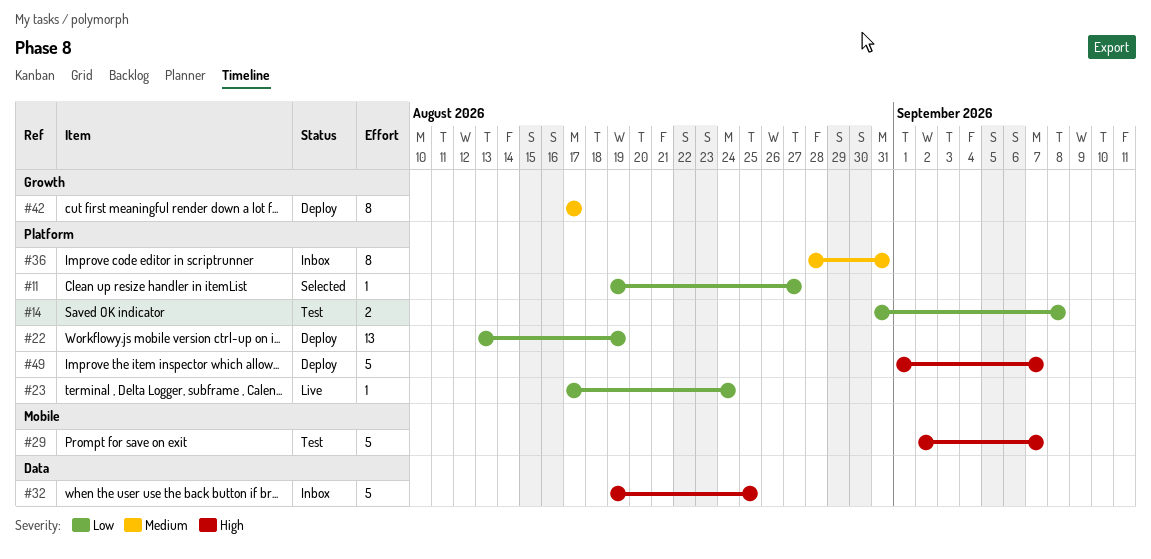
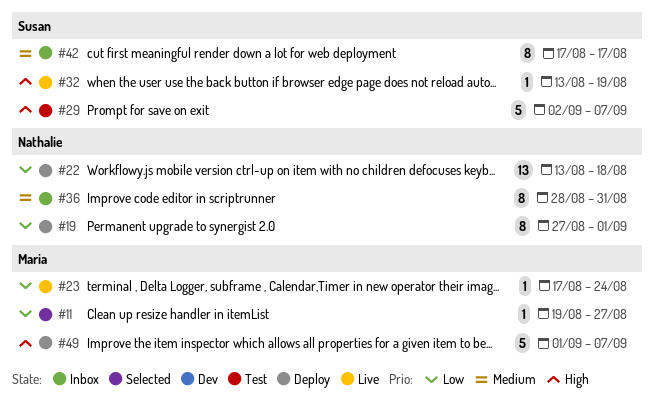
#14: present -> none
#19: none -> present
#22, due: Aug 19 -> Aug 18
#32, status: Inbox -> Live
#32, estimate: 5 -> 1
#32, start: Aug 19 -> Aug 13
#32, due: Aug 25 -> Aug 19
#42, status: Deploy -> Inbox

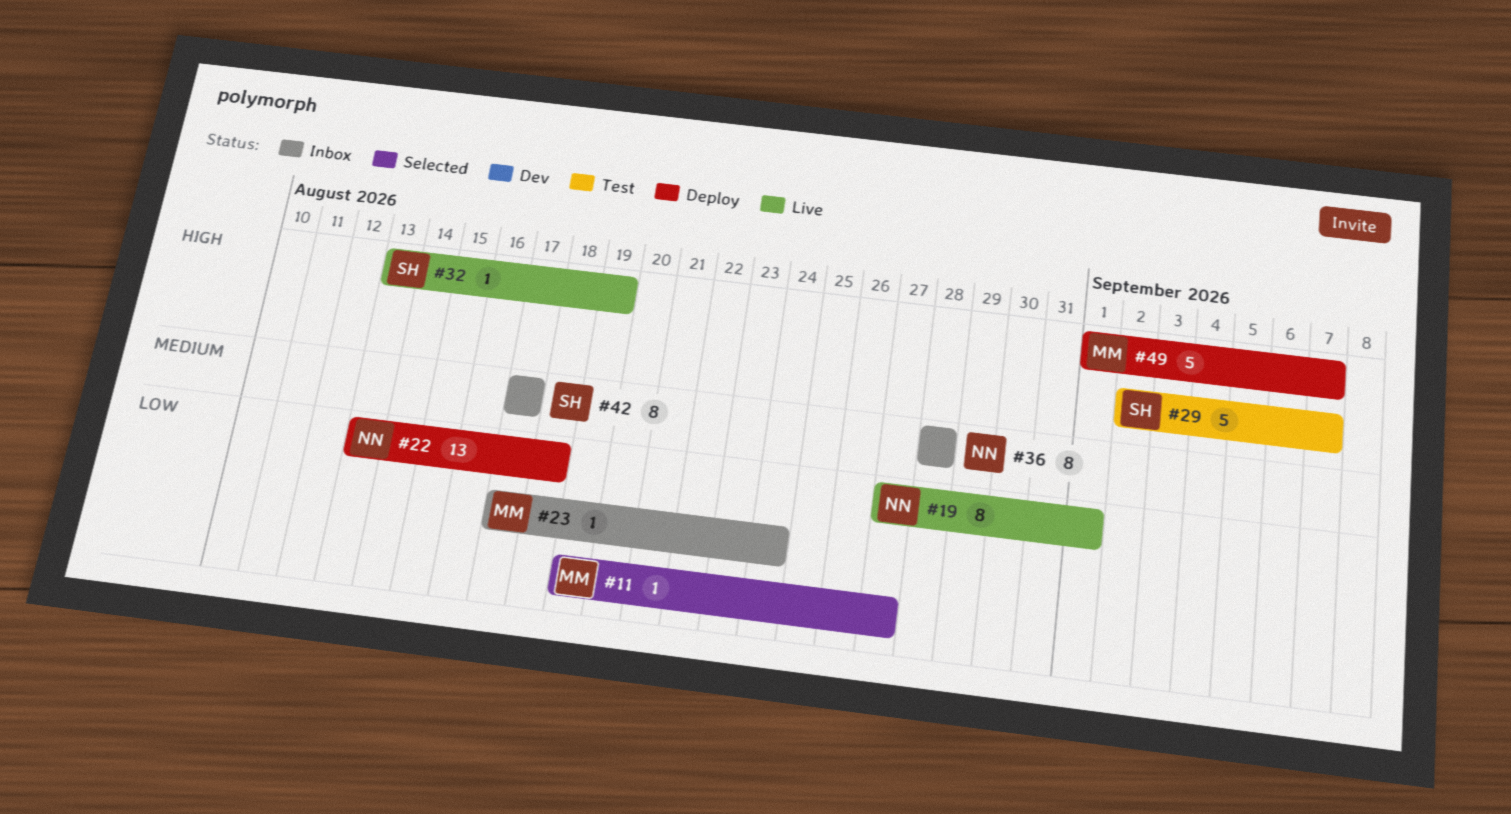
#19, status: Deploy -> Live
#23, status: Live -> Inbox
#36, due: Aug 31 -> Aug 28

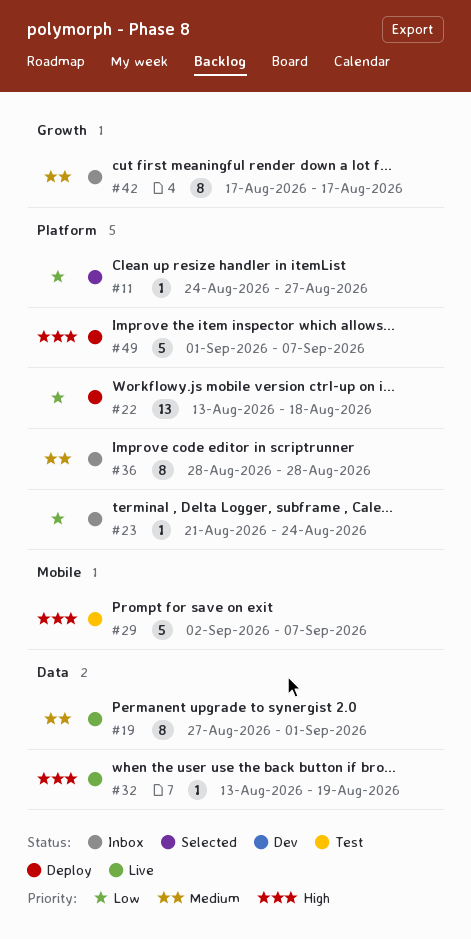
#11, start: Aug 19 -> Aug 24
#19, priority: Low -> Medium
#23, start: Aug 17 -> Aug 21

